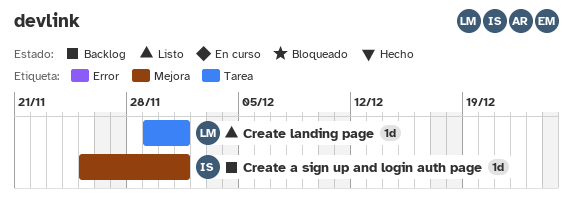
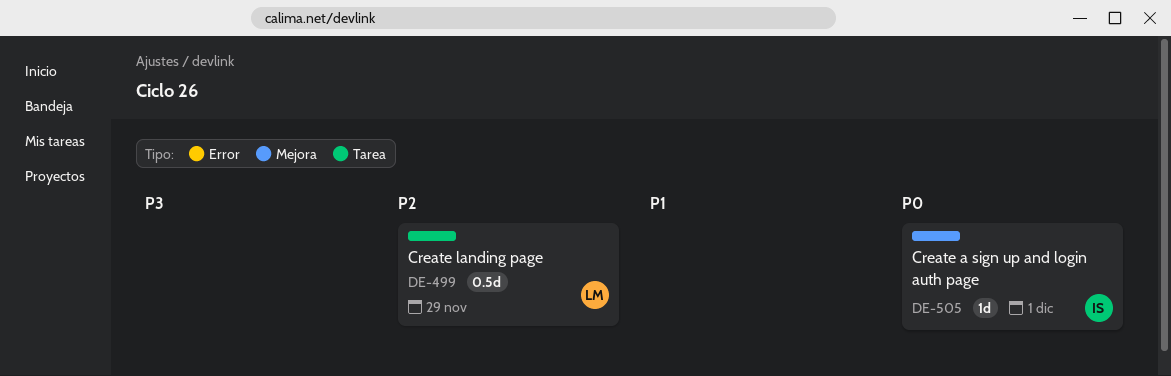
Create landing page, estimate: 1d -> 0.5d
Create landing page, due: Dec 1 -> Nov 29

